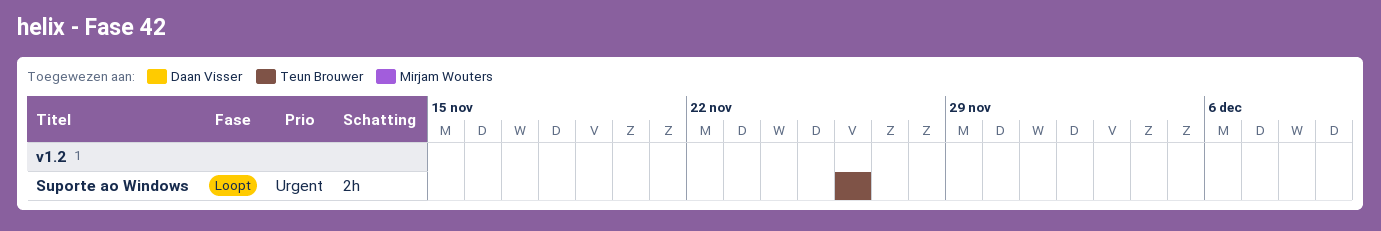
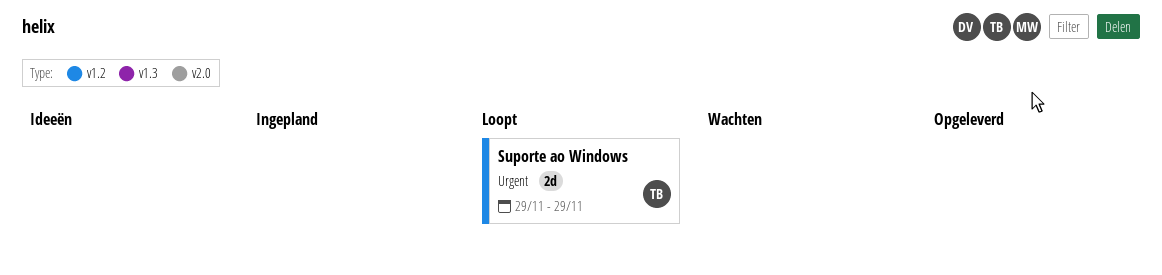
Suporte ao Windows, estimate: 2h -> 2d
Suporte ao Windows, start: Nov 26 -> Nov 29
Suporte ao Windows, due: Nov 26 -> Nov 29

